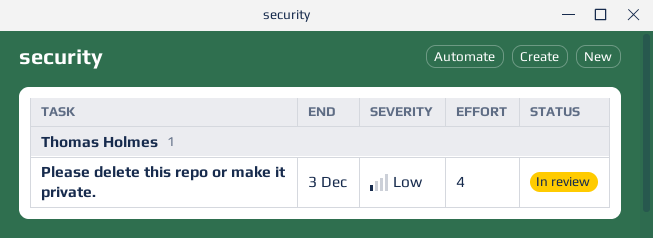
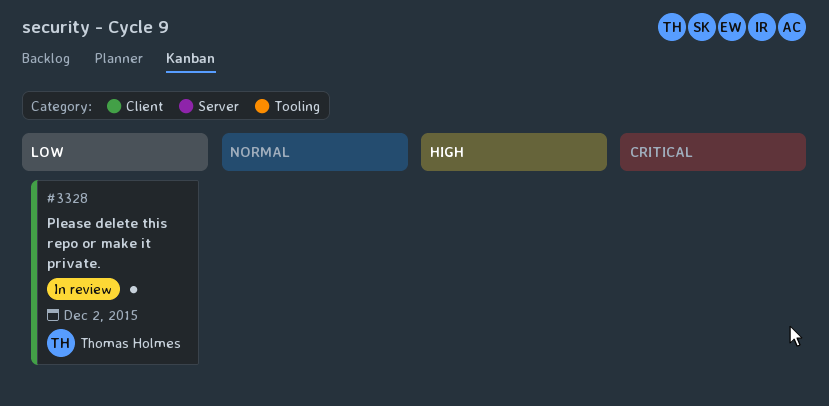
Please delete this repo or make it private., estimate: 4 -> 1
Please delete this repo or make it private., due: Dec 3 -> Dec 2

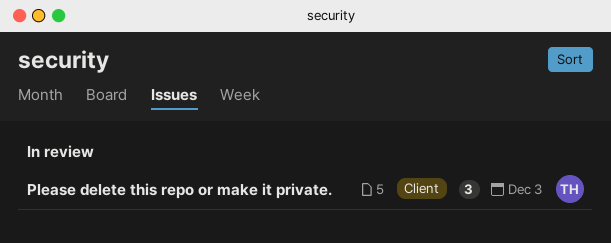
Please delete this repo or make it private., estimate: 1 -> 3
Please delete this repo or make it private., due: Dec 2 -> Dec 3

